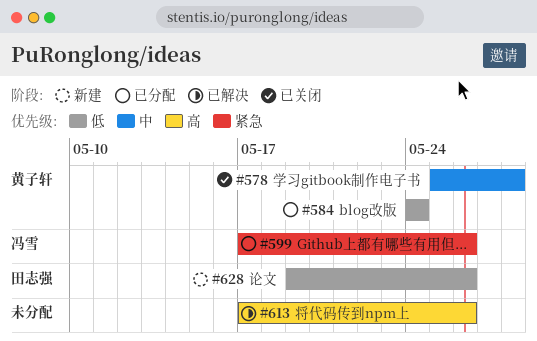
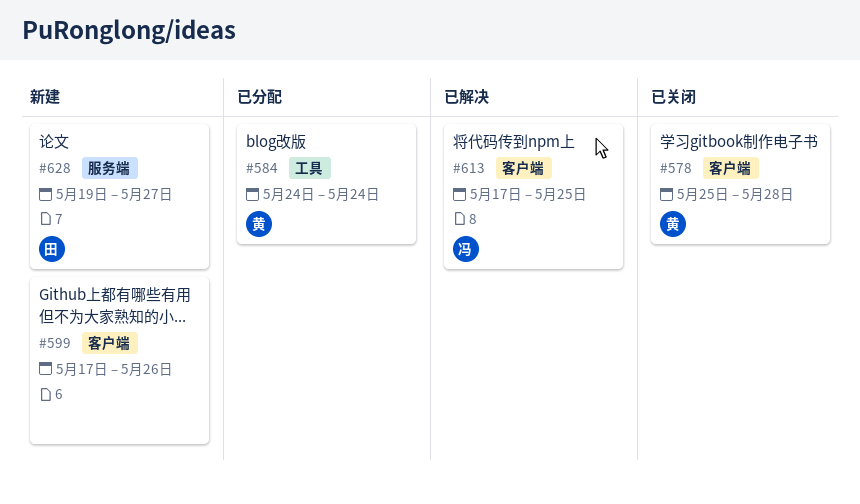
#599, status: 已分配 -> 新建
#599, owner: 冯雪 -> none
#613, owner: none -> 冯雪
#613, due: May 26 -> May 25
#628, due: May 26 -> May 27

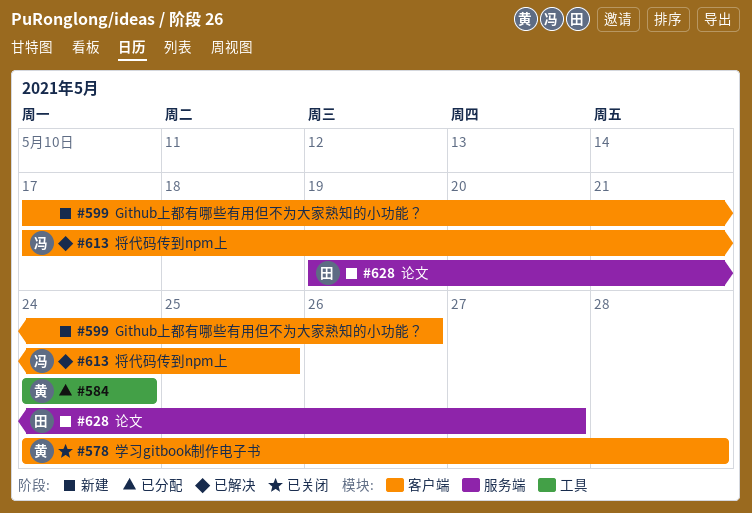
#578, start: May 25 -> May 24

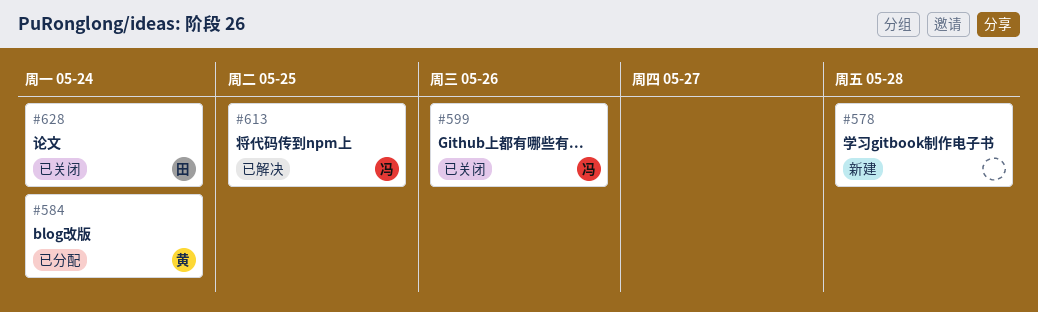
#578, status: 已关闭 -> 新建
#578, owner: 黄 -> none
#599, status: 新建 -> 已关闭
#599, owner: none -> 冯
#628, status: 新建 -> 已关闭
#628, due: May 27 -> May 24

